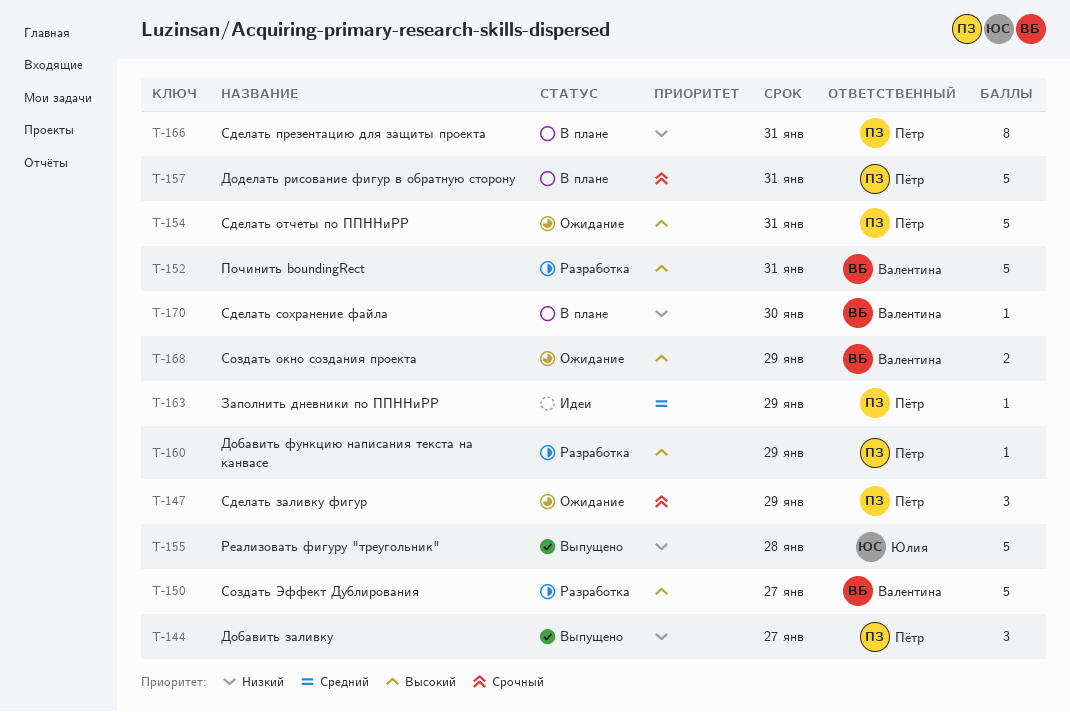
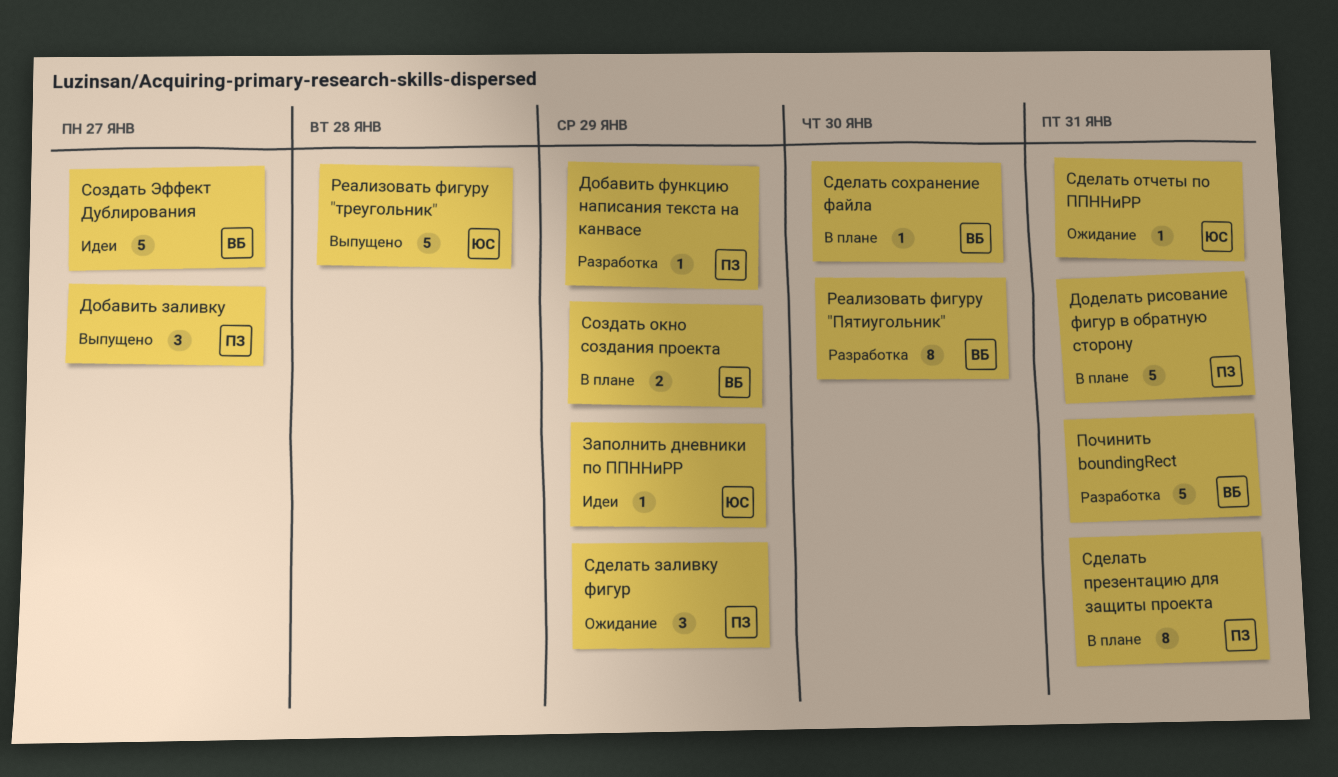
Заполнить дневники по ППННиРР, owner: Пётр -> Юлия
Реализовать фигуру "Пятиугольник": none -> present
Сделать отчеты по ППННиРР, owner: Пётр -> Юлия
Сделать отчеты по ППННиРР, estimate: 5 -> 1
Создать окно создания проекта, status: Ожидание -> В плане
Создать Эффект Дублирования, status: Разработка -> Идеи

